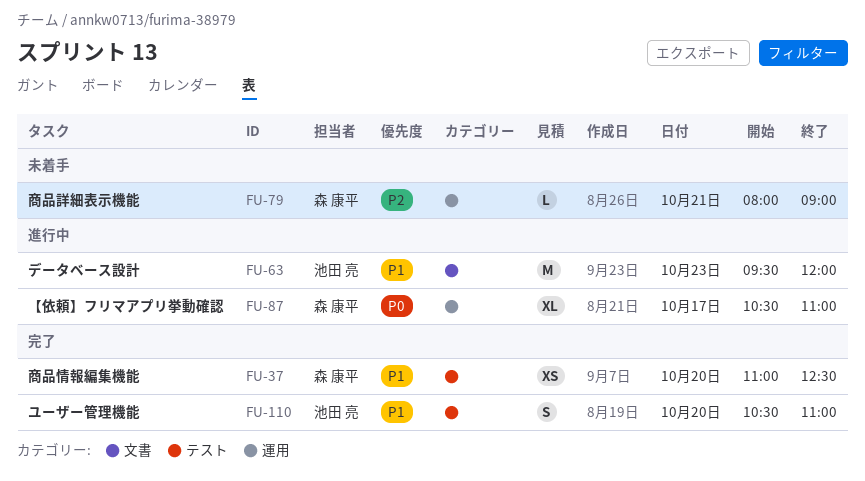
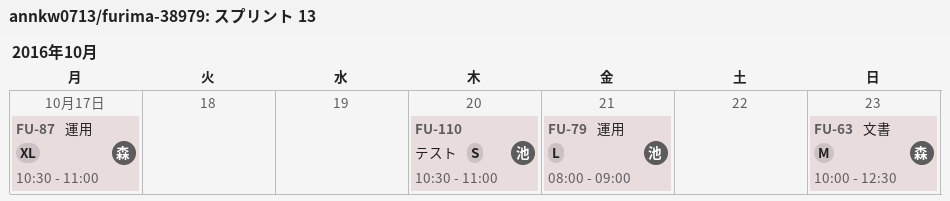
FU-37: present -> none
FU-63, owner: 池田 亮 -> 森 康平
FU-63, begins: 09:30 -> 10:00
FU-63, ends: 12:00 -> 12:30
FU-79, owner: 森 康平 -> 池田 亮

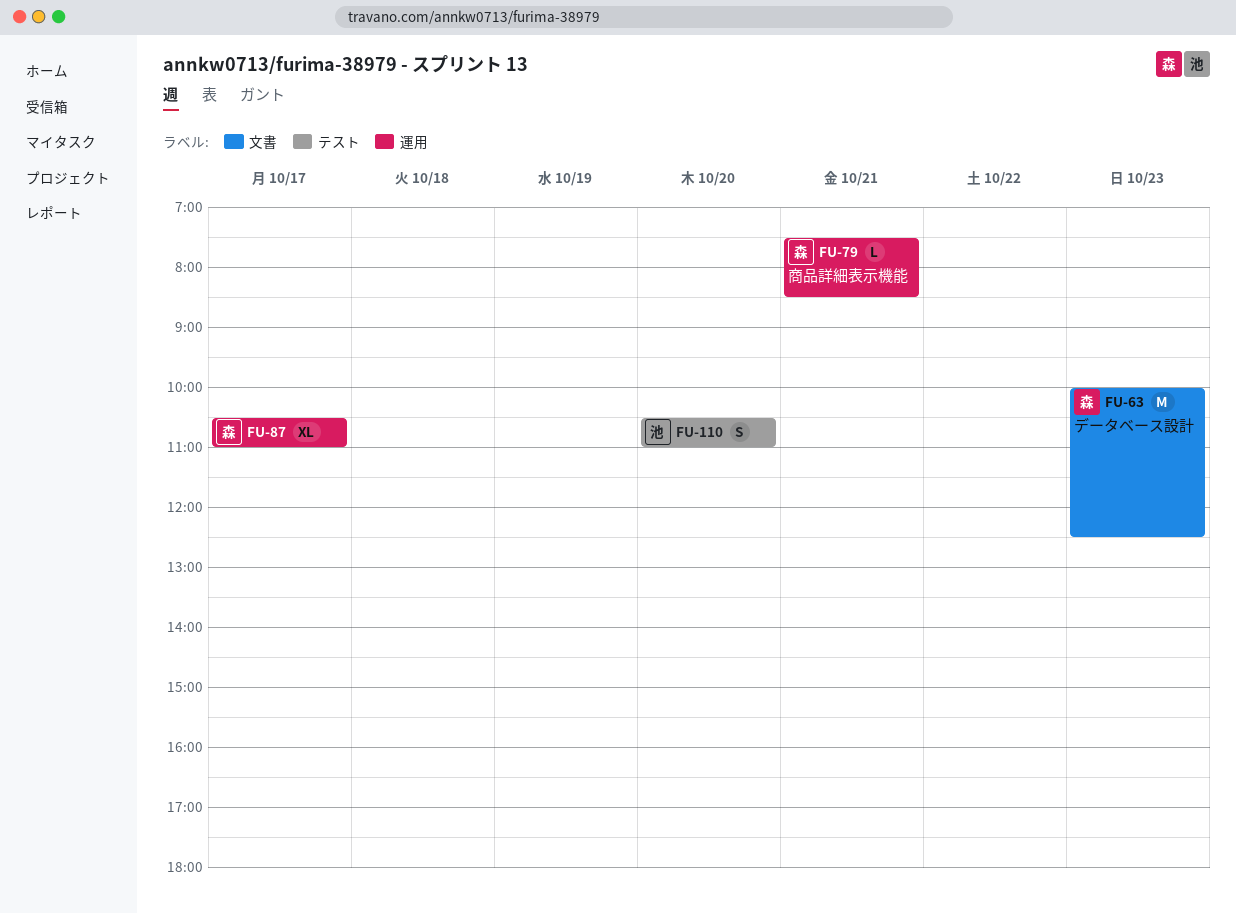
FU-79, owner: 池 -> 森
FU-79, begins: 08:00 -> 07:30
FU-79, ends: 09:00 -> 08:30

